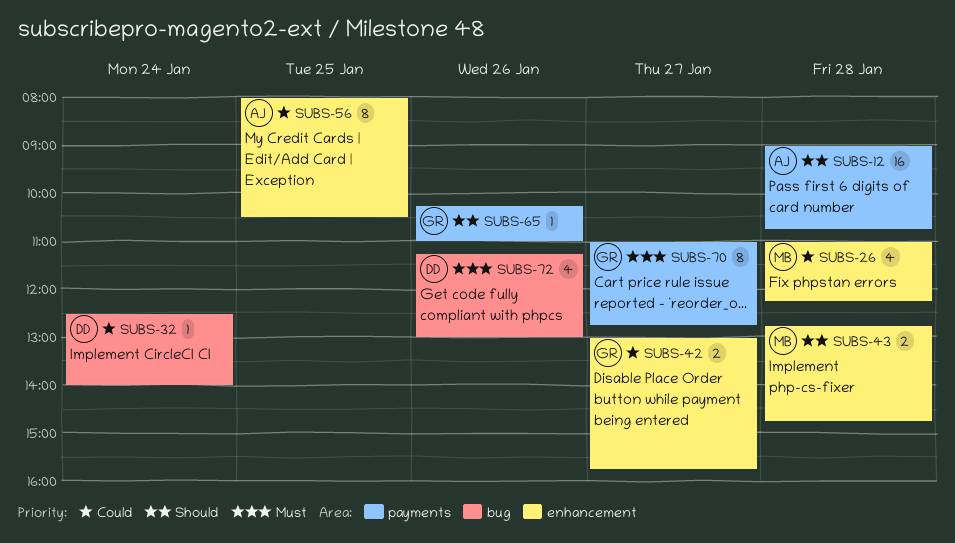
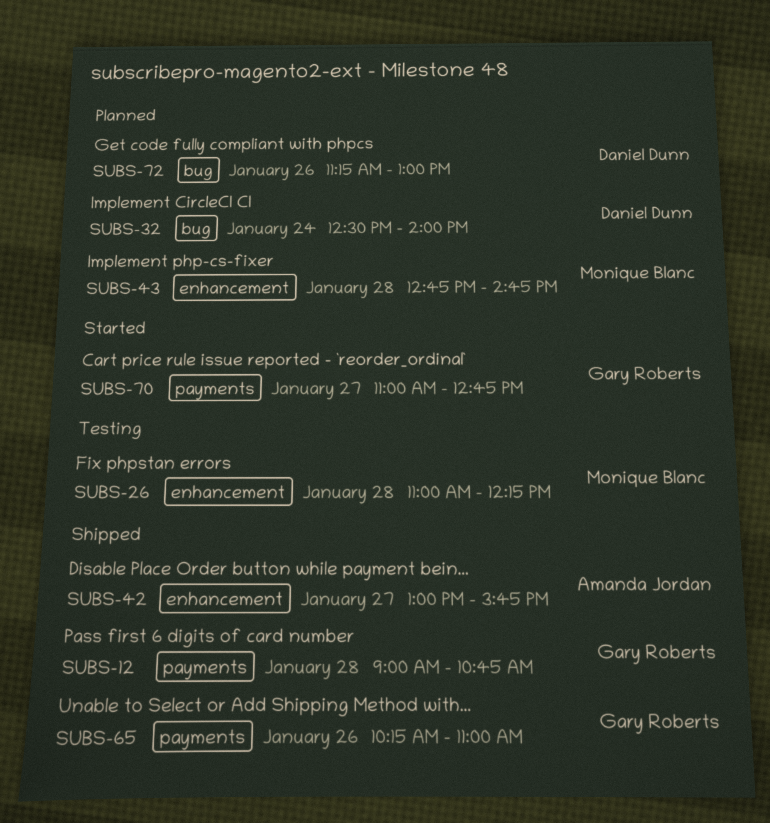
SUBS-12, owner: Amanda Jordan -> Gary Roberts
SUBS-42, owner: Gary Roberts -> Amanda Jordan
SUBS-56: present -> none

